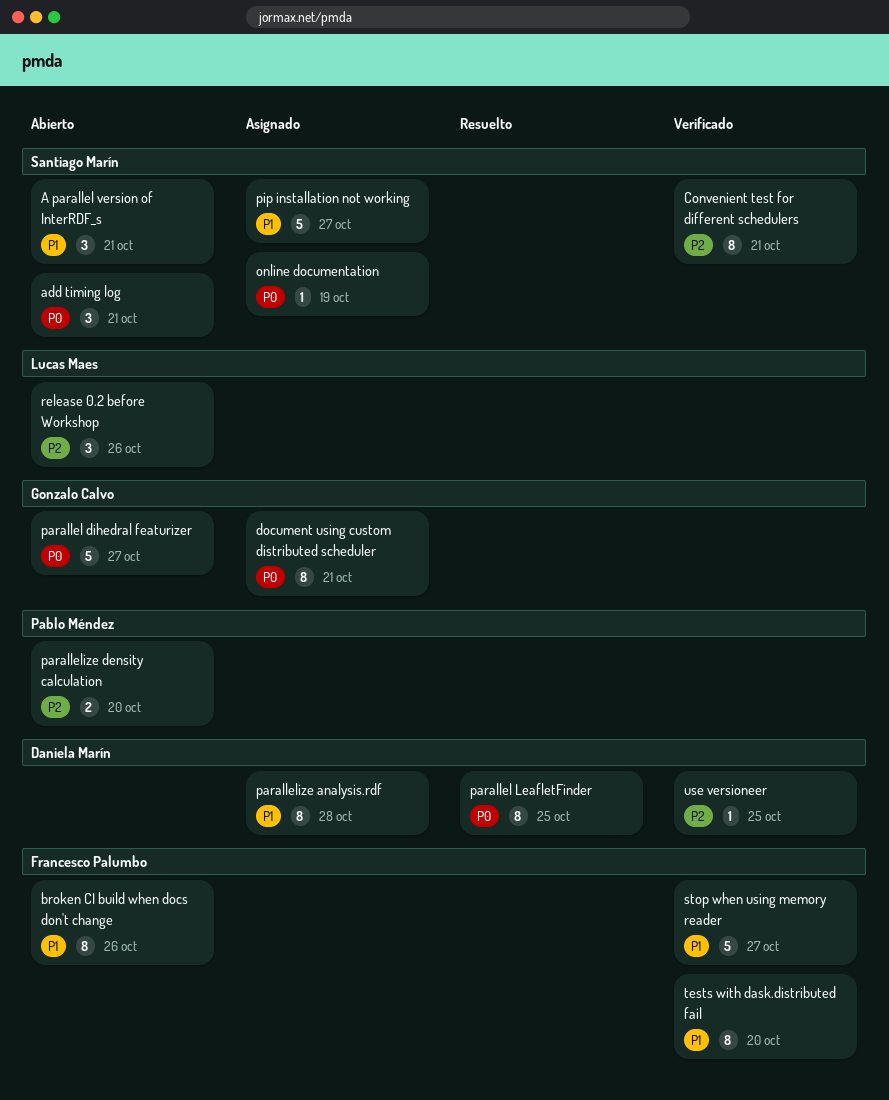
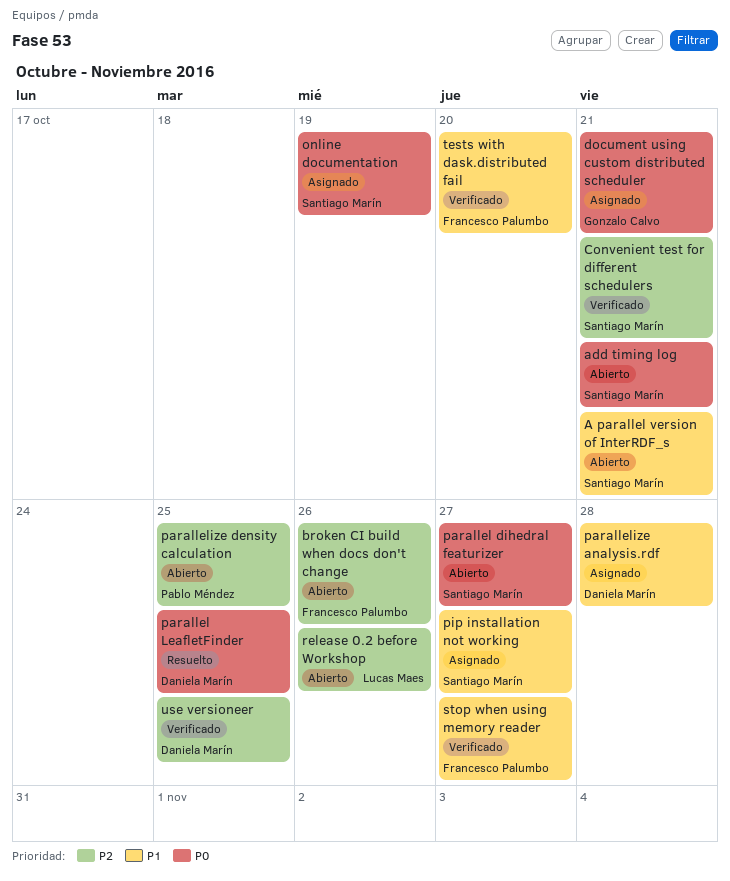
broken CI build when docs don't change, priority: P1 -> P2
parallel dihedral featurizer, owner: Gonzalo Calvo -> Santiago Marín
parallelize density calculation, due: Oct 20 -> Oct 25

